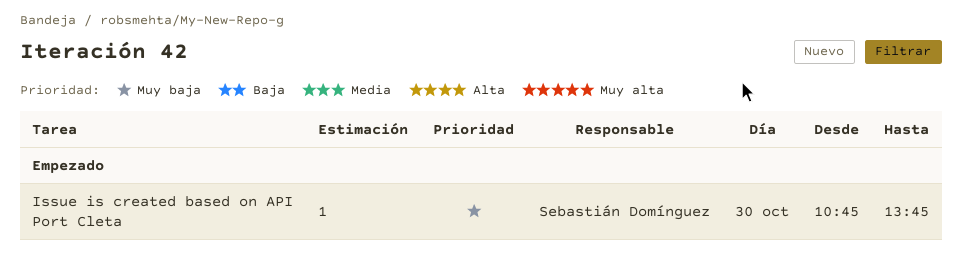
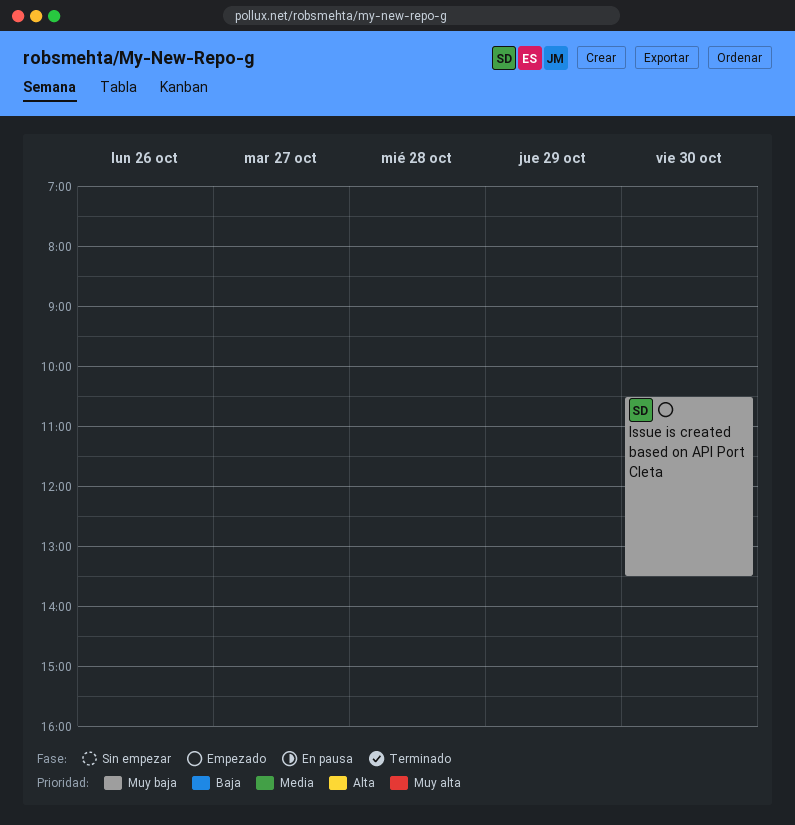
Issue is created based on API Port Cleta, begins: 10:45 -> 10:30
Issue is created based on API Port Cleta, ends: 13:45 -> 13:30

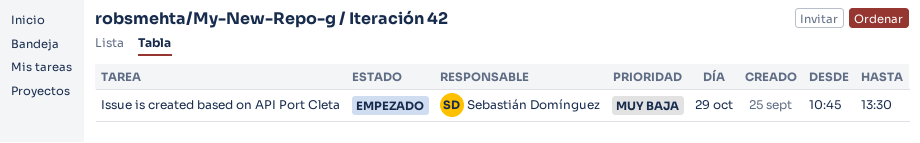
Issue is created based on API Port Cleta, day: Oct 30 -> Oct 29
Issue is created based on API Port Cleta, begins: 10:30 -> 10:45

